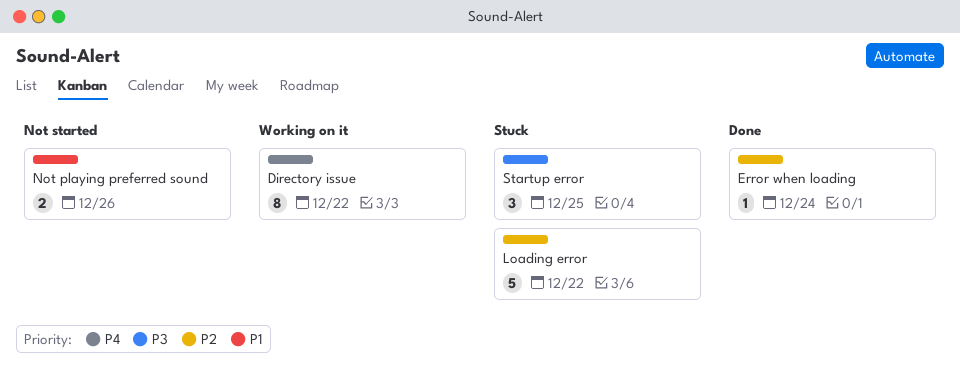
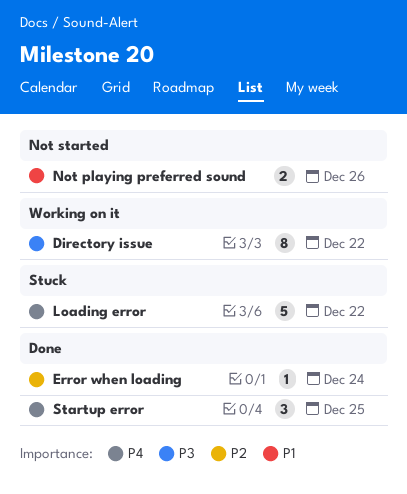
Directory issue, priority: P4 -> P3
Loading error, priority: P2 -> P4
Startup error, status: Stuck -> Done
Startup error, priority: P3 -> P4

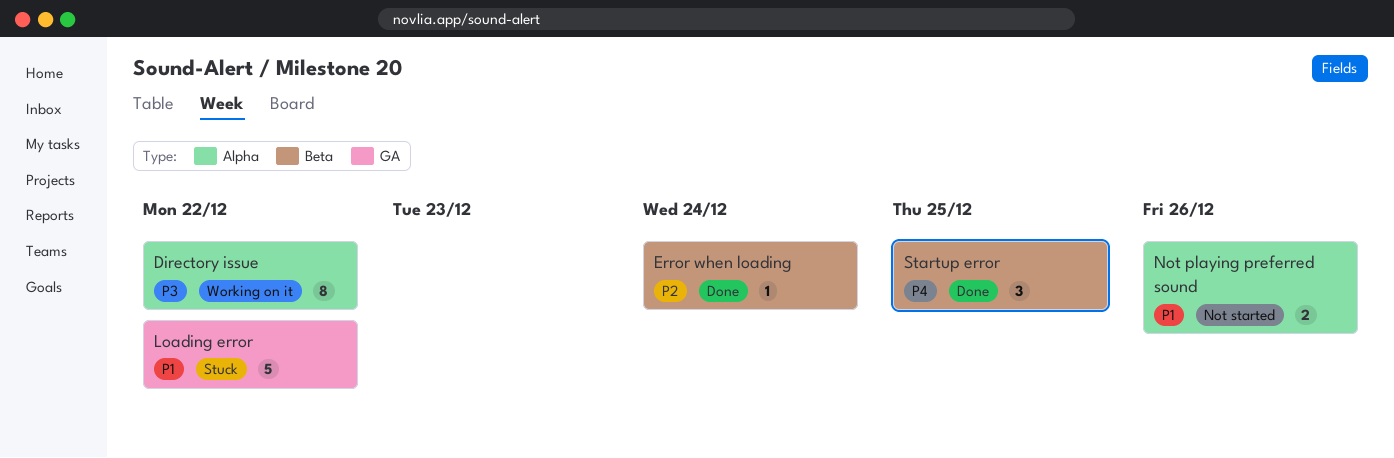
Loading error, priority: P4 -> P1

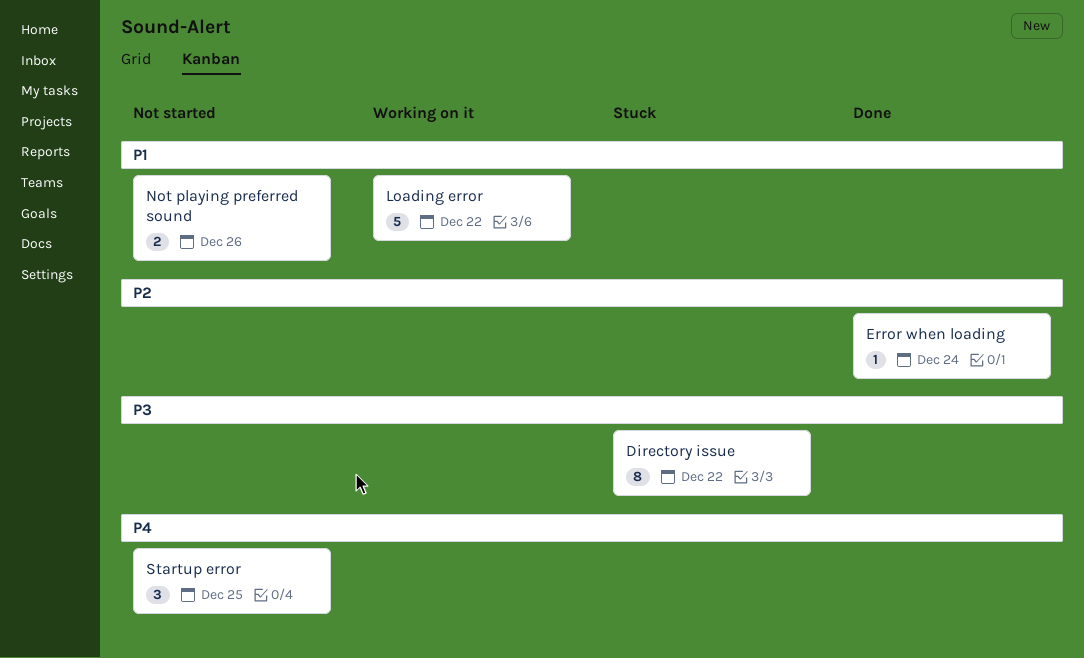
Directory issue, status: Working on it -> Stuck
Loading error, status: Stuck -> Working on it
Startup error, status: Done -> Not started

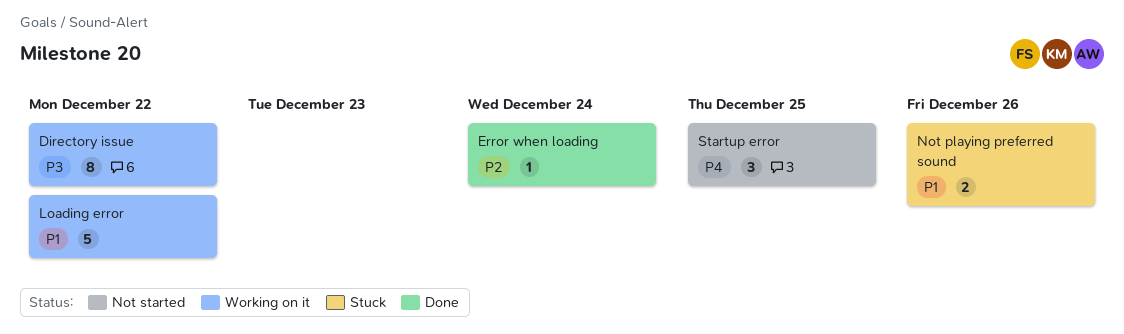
Directory issue, status: Stuck -> Working on it
Not playing preferred sound, status: Not started -> Stuck

